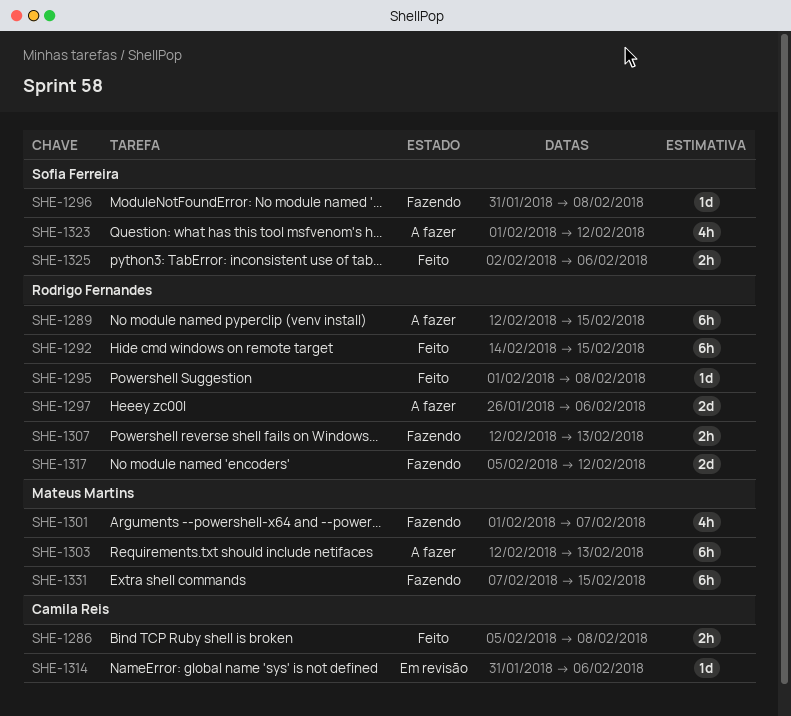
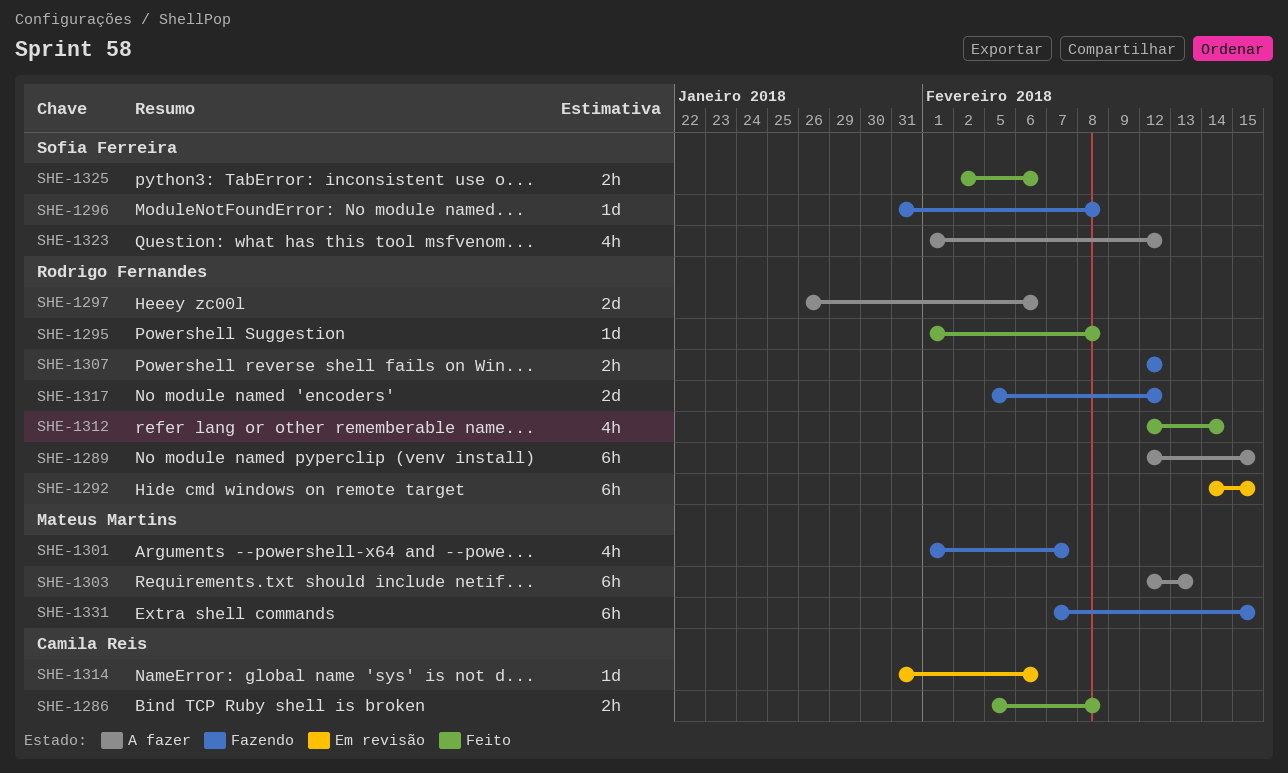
SHE-1292, status: Feito -> Em revisão
SHE-1307, due: Feb 13 -> Feb 12
SHE-1312: none -> present

